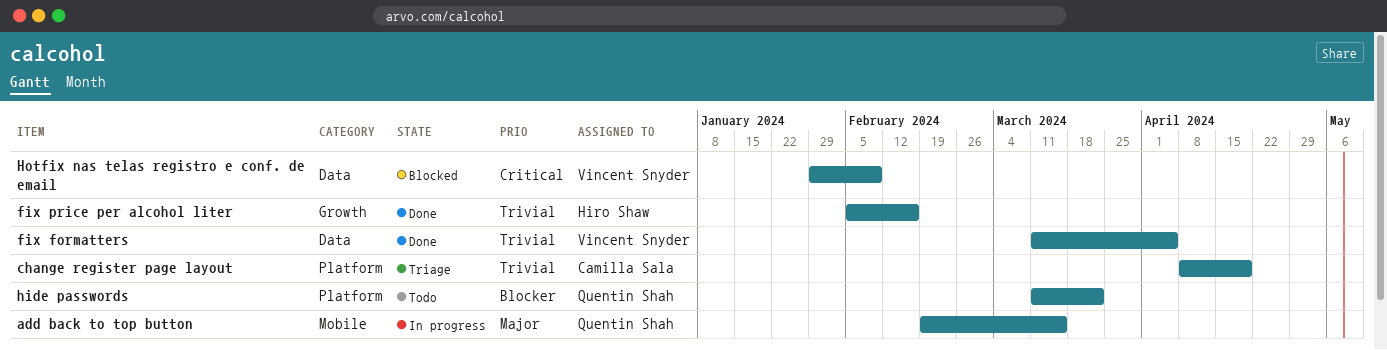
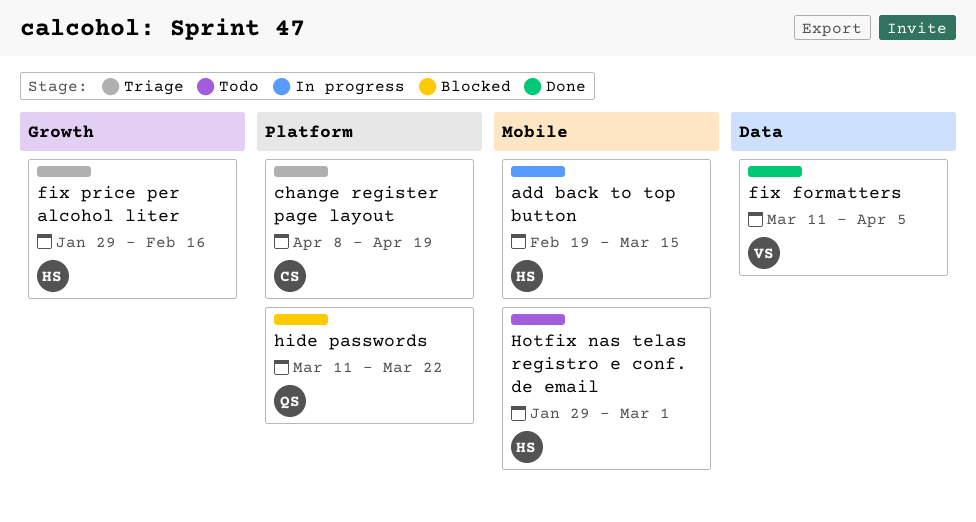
add back to top button, owner: Quentin Shah -> Hiro Shaw
fix price per alcohol liter, status: Done -> Triage
fix price per alcohol liter, start: Feb 5 -> Jan 29
hide passwords, status: Todo -> Blocked
Hotfix nas telas registro e conf. de email, status: Blocked -> Todo
Hotfix nas telas registro e conf. de email, owner: Vincent Snyder -> Hiro Shaw
Hotfix nas telas registro e conf. de email, label: Data -> Mobile
Hotfix nas telas registro e conf. de email, due: Feb 9 -> Mar 1

